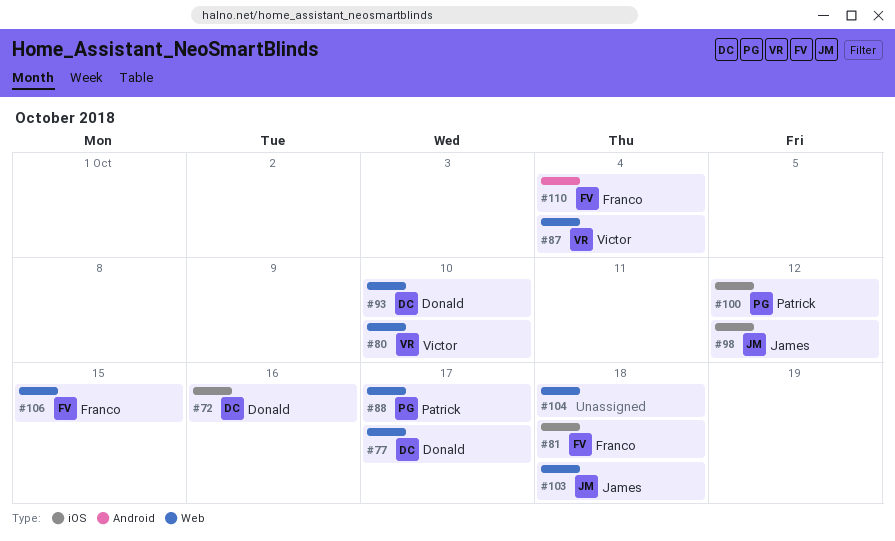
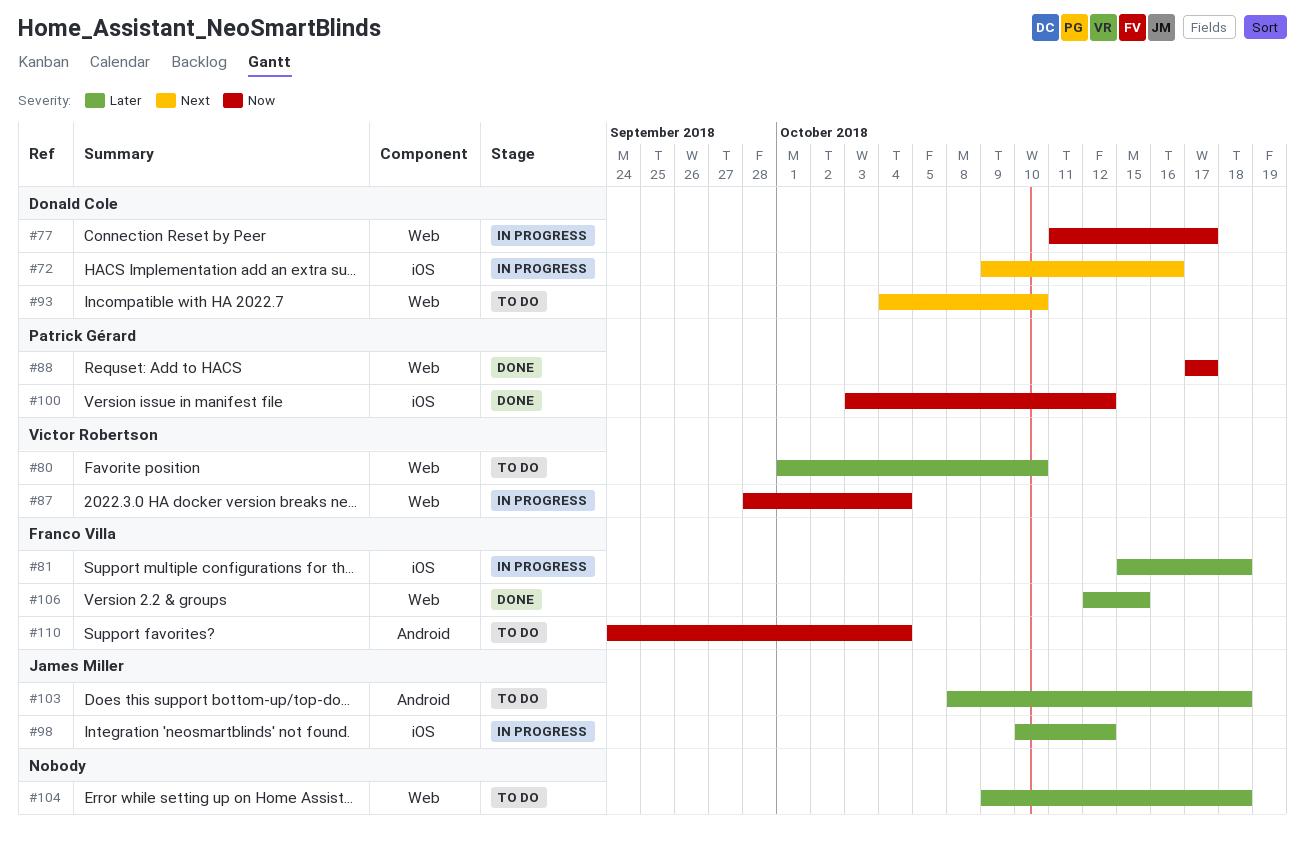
#103, label: Web -> Android

